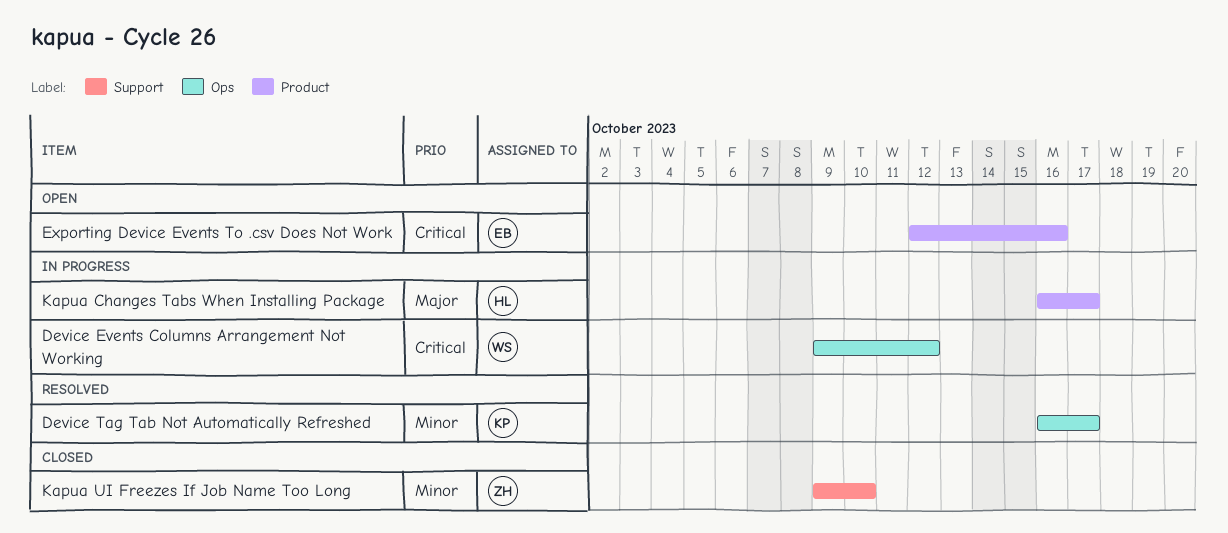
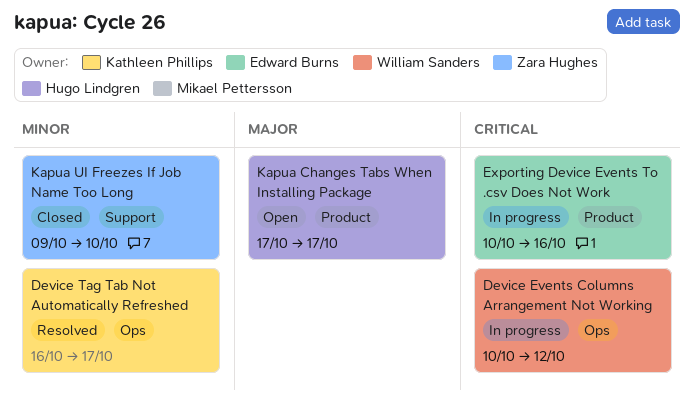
Device Events Columns Arrangement Not Working, start: Oct 9 -> Oct 10
Exporting Device Events To .csv Does Not Work, status: Open -> In progress
Exporting Device Events To .csv Does Not Work, start: Oct 12 -> Oct 10
Kapua Changes Tabs When Installing Package, status: In progress -> Open
Kapua Changes Tabs When Installing Package, start: Oct 16 -> Oct 17

